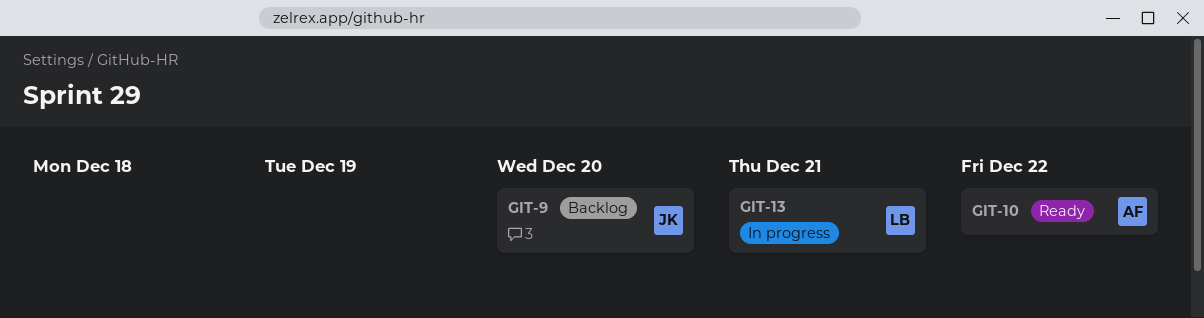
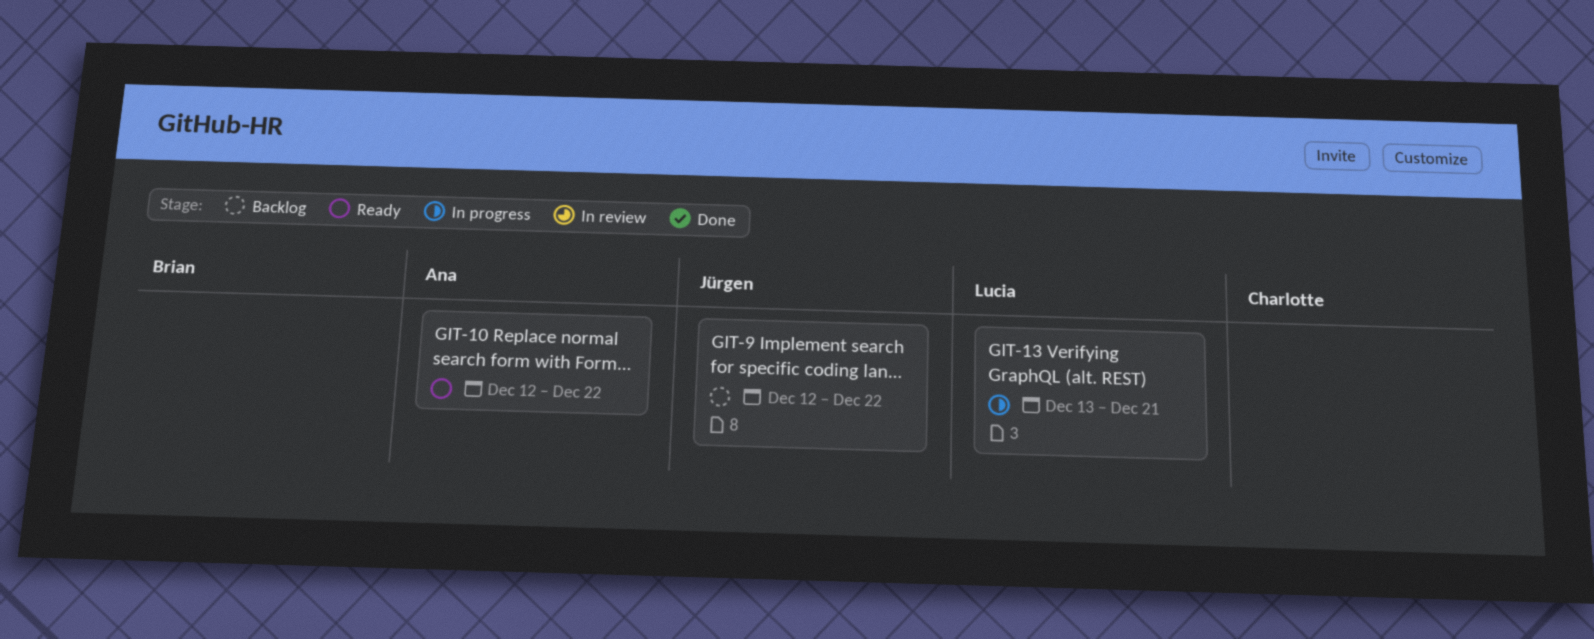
GIT-9, due: Dec 20 -> Dec 22

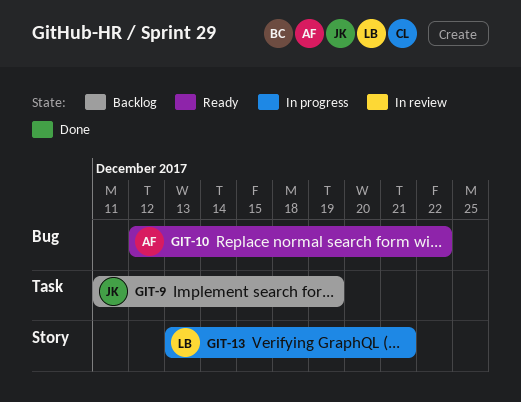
GIT-9, start: Dec 12 -> Dec 11
GIT-9, due: Dec 22 -> Dec 19

